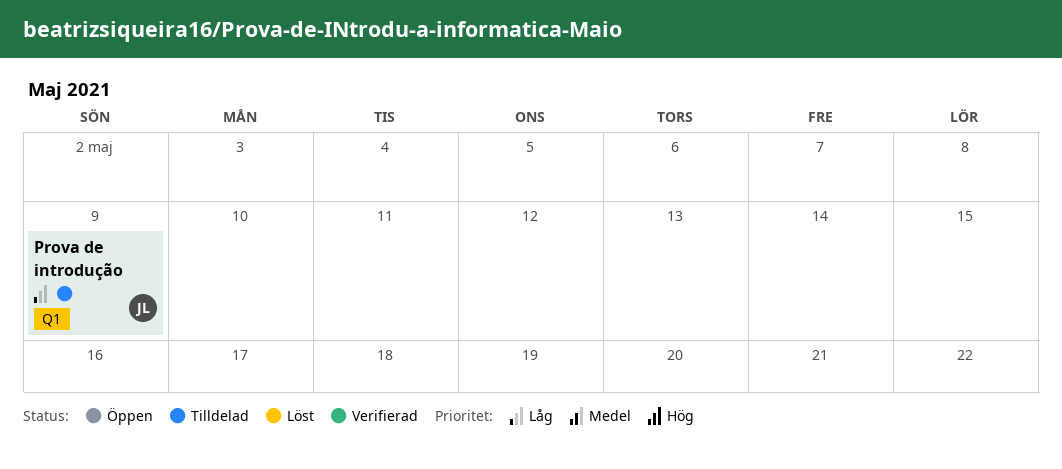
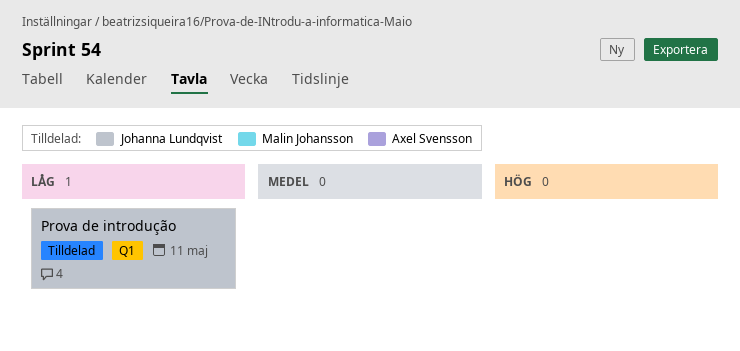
Prova de introdução, due: May 9 -> May 11

